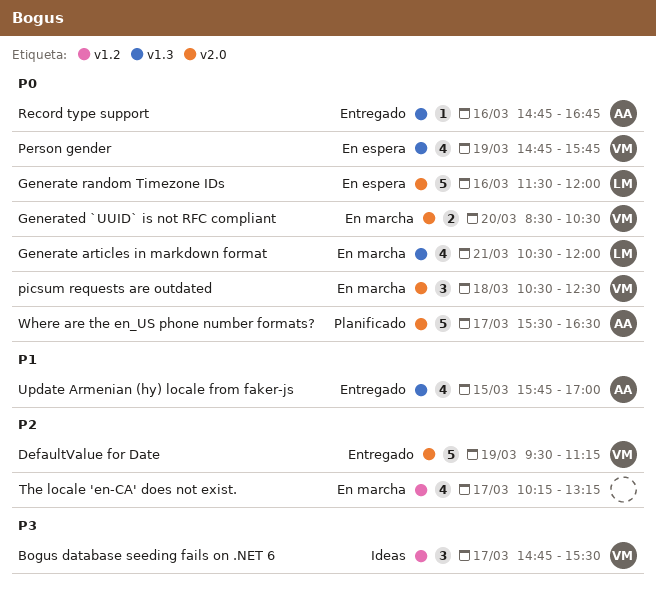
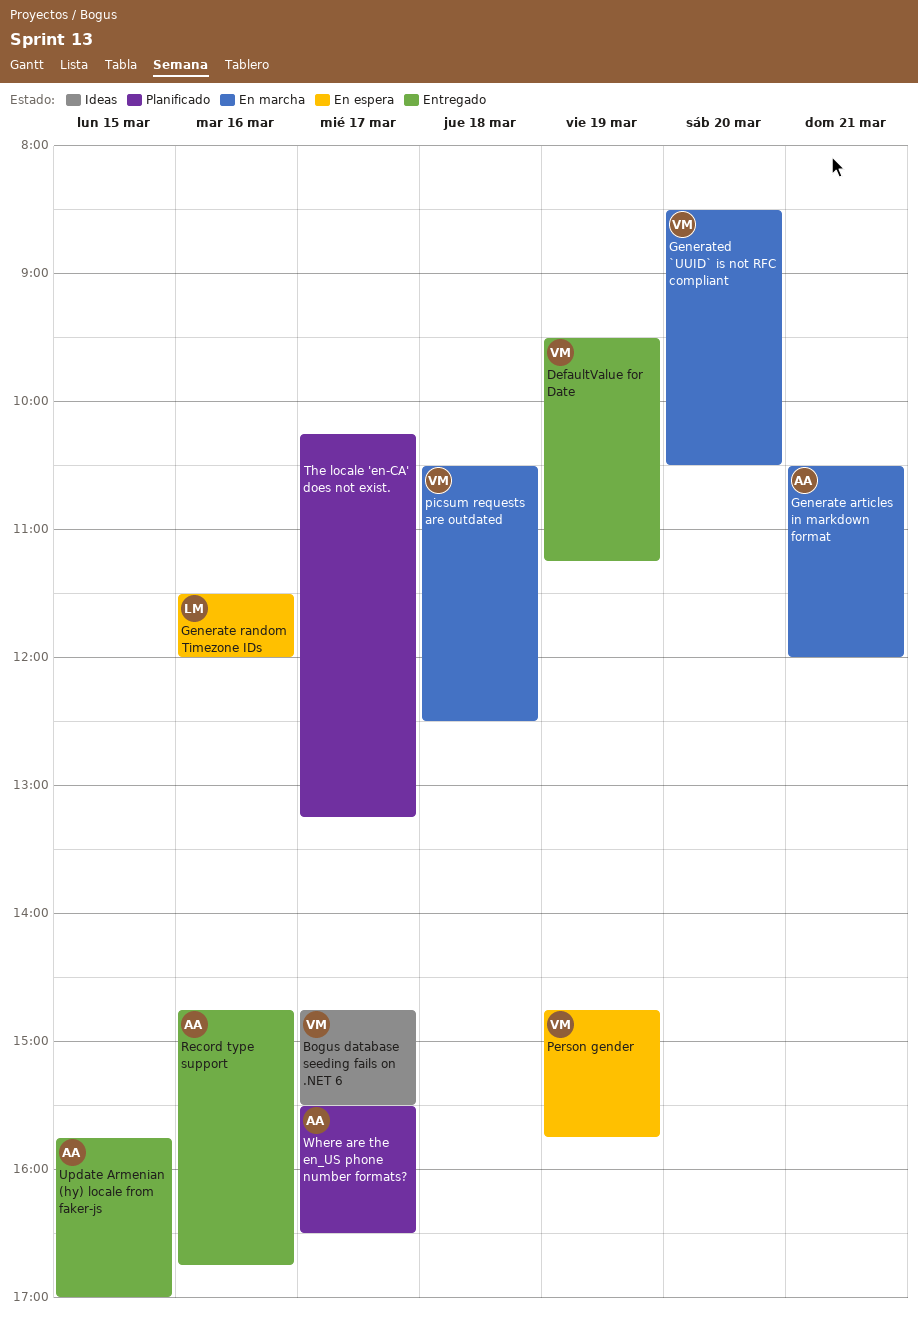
Generate articles in markdown format, owner: LM -> AA
The locale 'en-CA' does not exist., status: En marcha -> Planificado

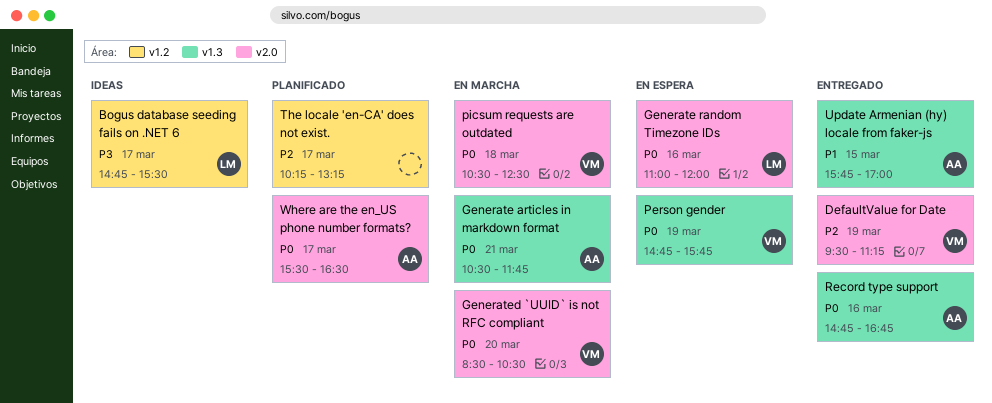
Bogus database seeding fails on .NET 6, owner: VM -> LM
Generate articles in markdown format, ends: 12:00 -> 11:45
Generate random Timezone IDs, begins: 11:30 -> 11:00

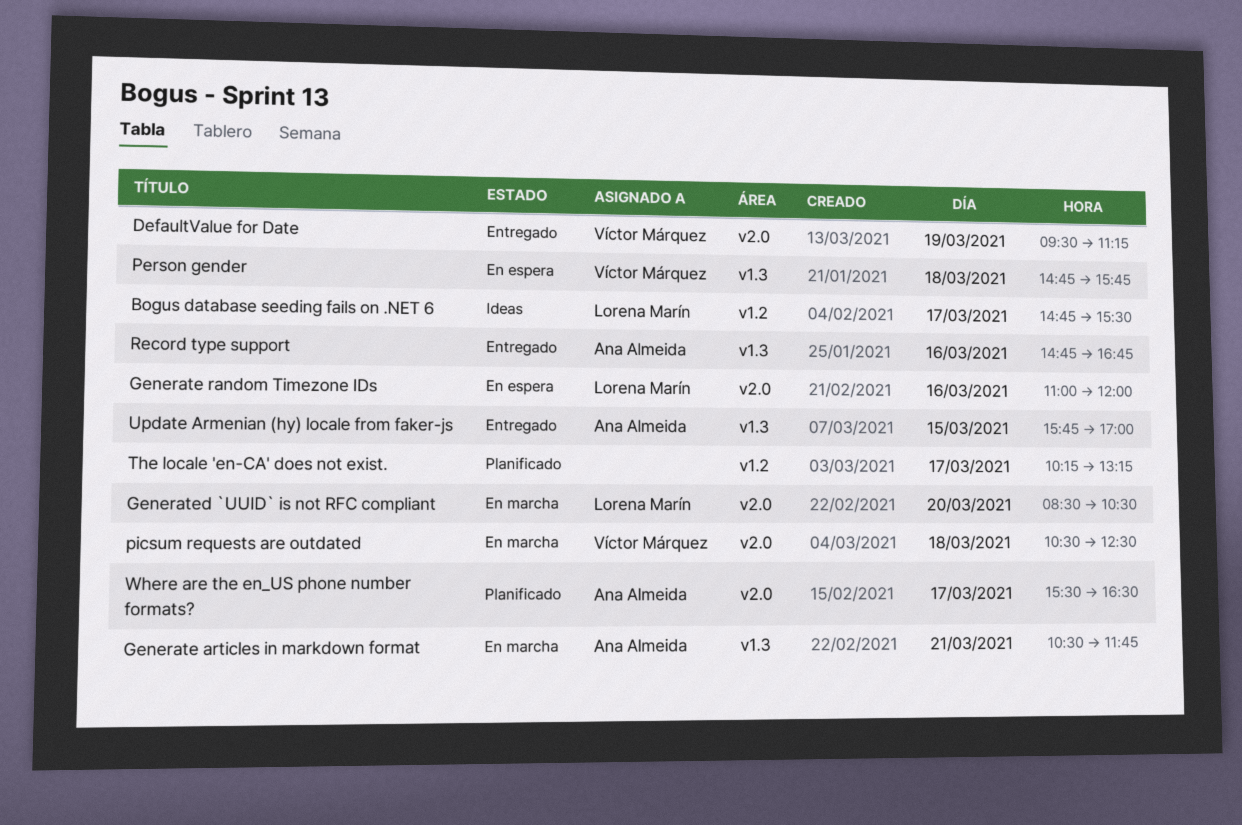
Generated `UUID` is not RFC compliant, owner: Víctor Márquez -> Lorena Marín
Person gender, day: Mar 19 -> Mar 18

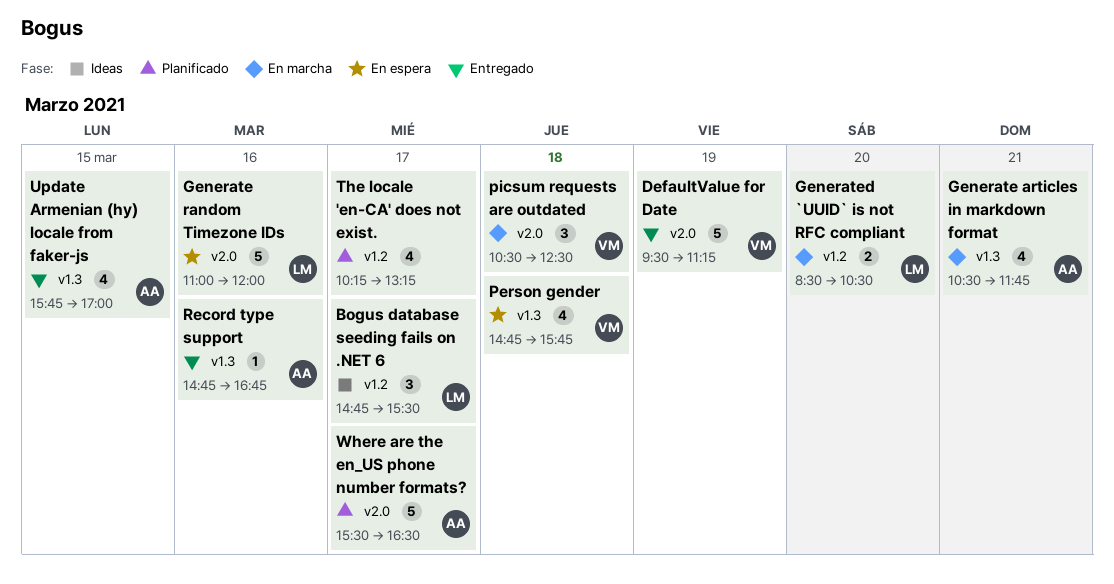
Generated `UUID` is not RFC compliant, label: v2.0 -> v1.2

